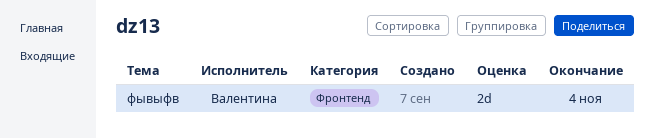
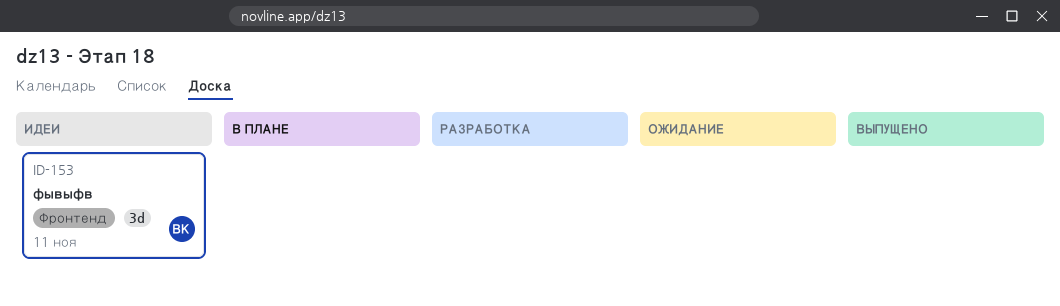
фывыфв, estimate: 2d -> 3d
фывыфв, due: Nov 4 -> Nov 11

